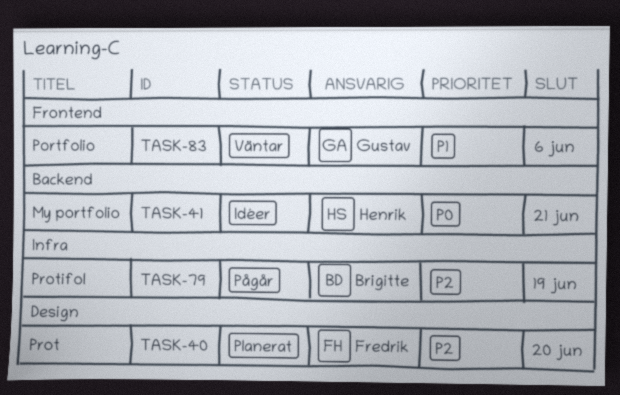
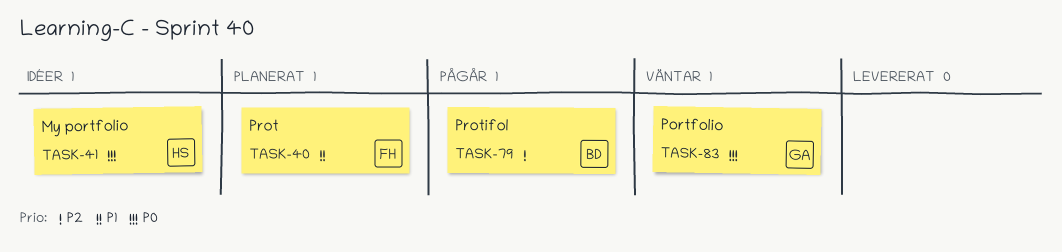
TASK-40, priority: P2 -> P1
TASK-83, priority: P1 -> P0

